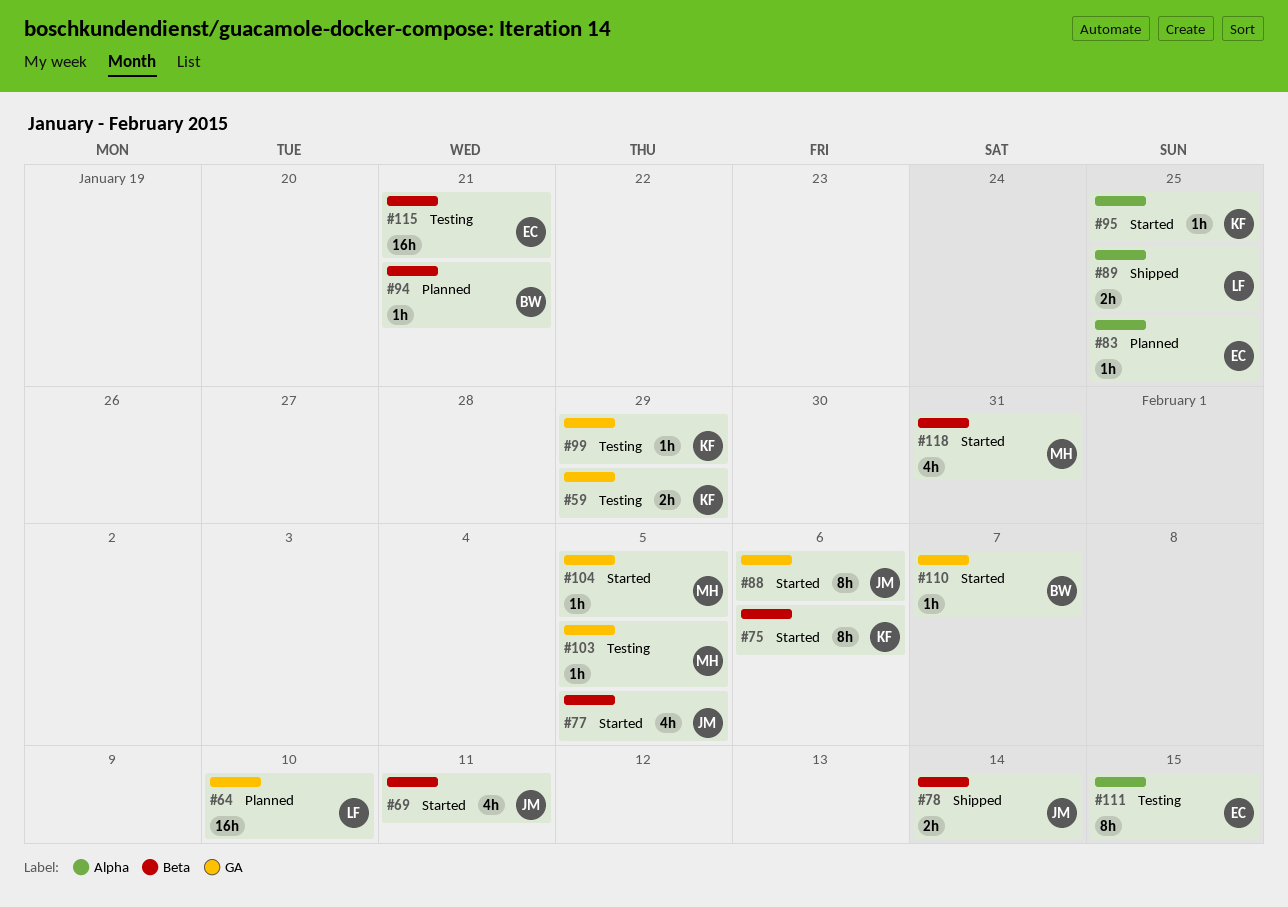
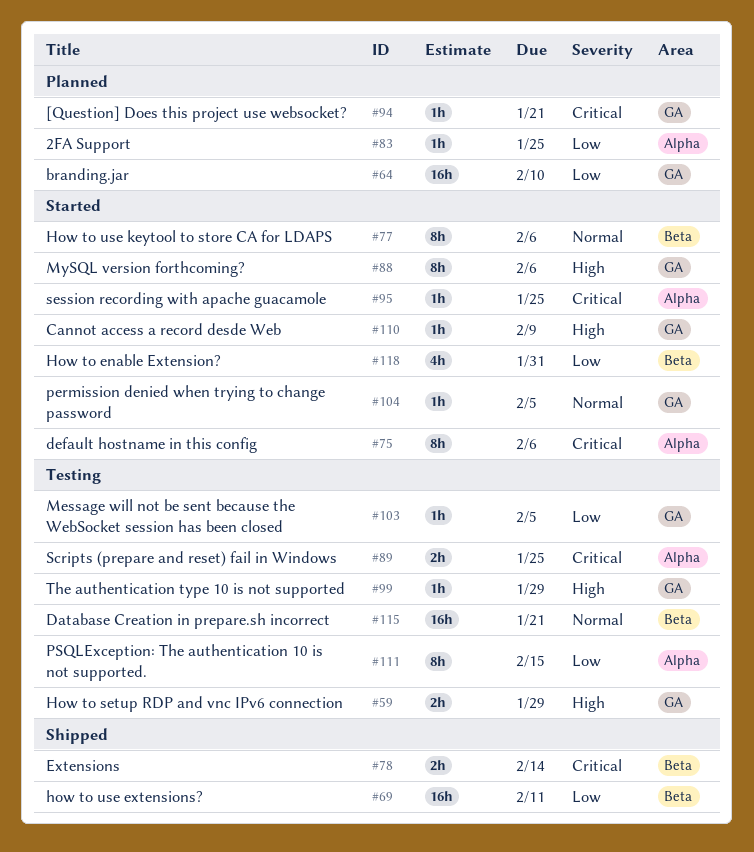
#69, status: Started -> Shipped
#69, estimate: 4h -> 16h
#75, label: Beta -> Alpha
#77, estimate: 4h -> 8h
#77, due: Feb 5 -> Feb 6
#89, status: Shipped -> Testing
#94, label: Beta -> GA
#110, due: Feb 7 -> Feb 9

